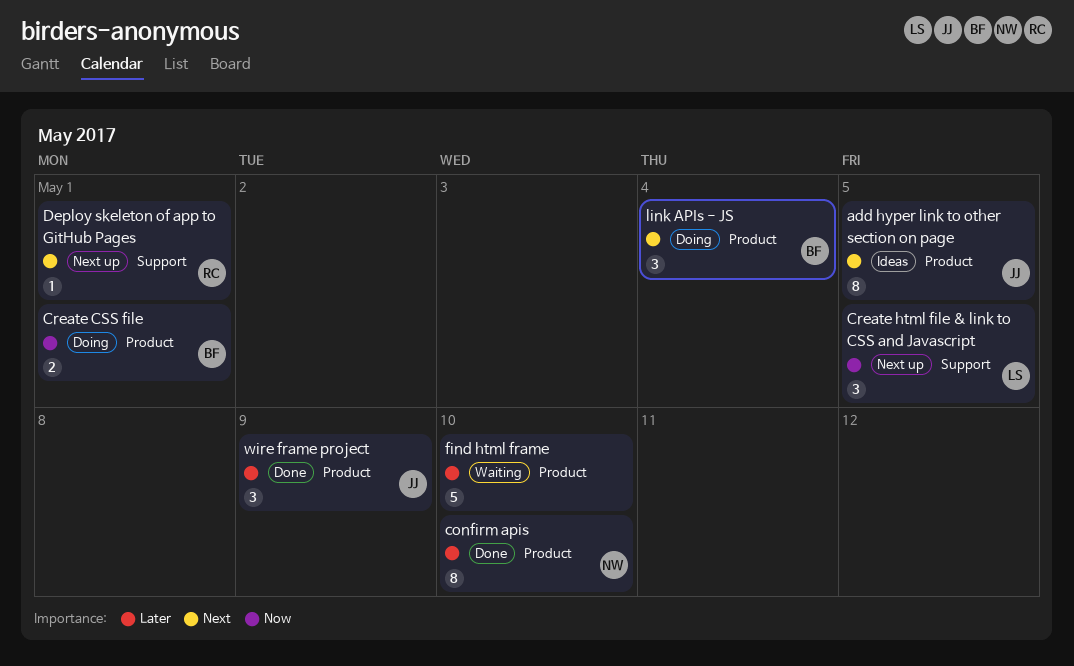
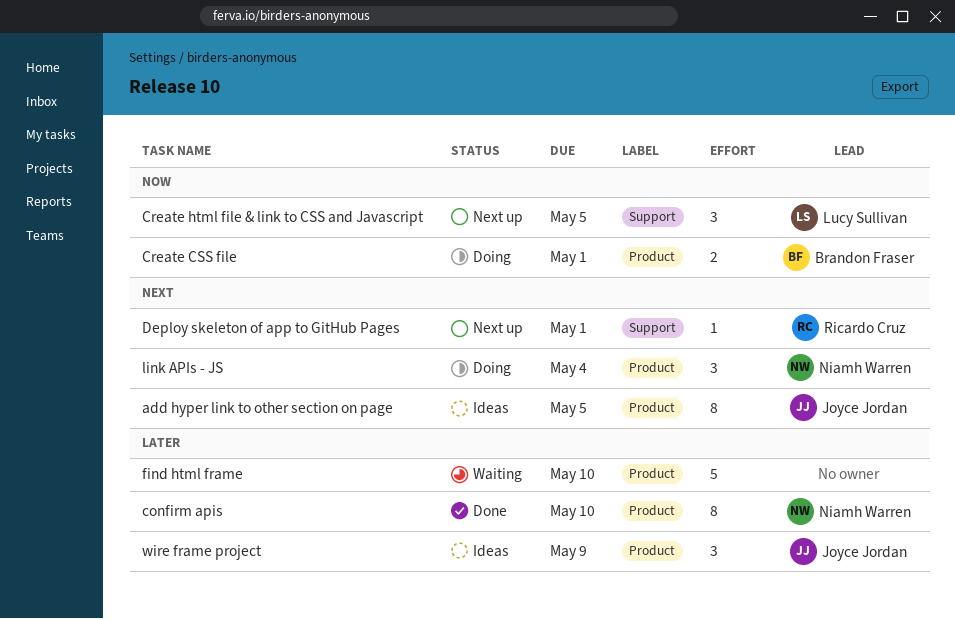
link APIs - JS, owner: Brandon Fraser -> Niamh Warren
wire frame project, status: Done -> Ideas

